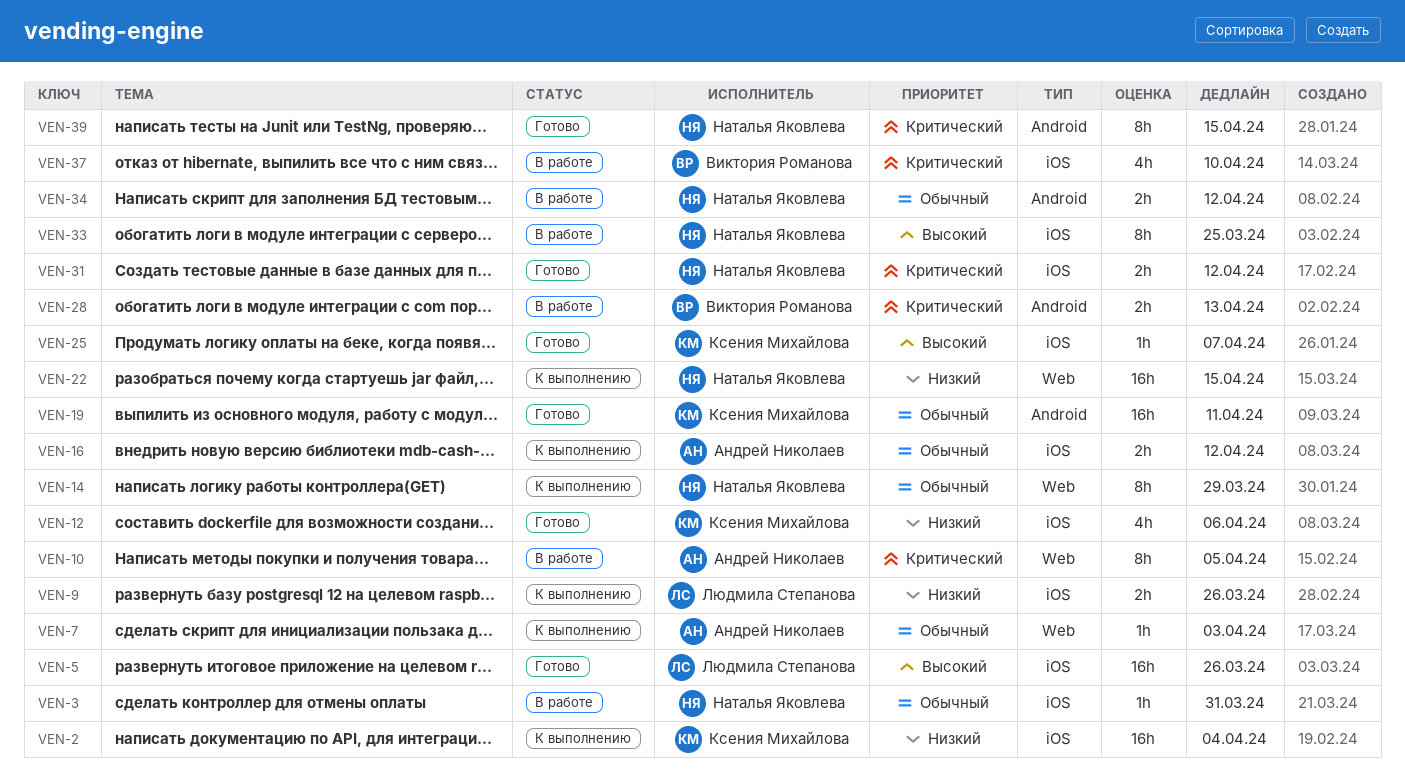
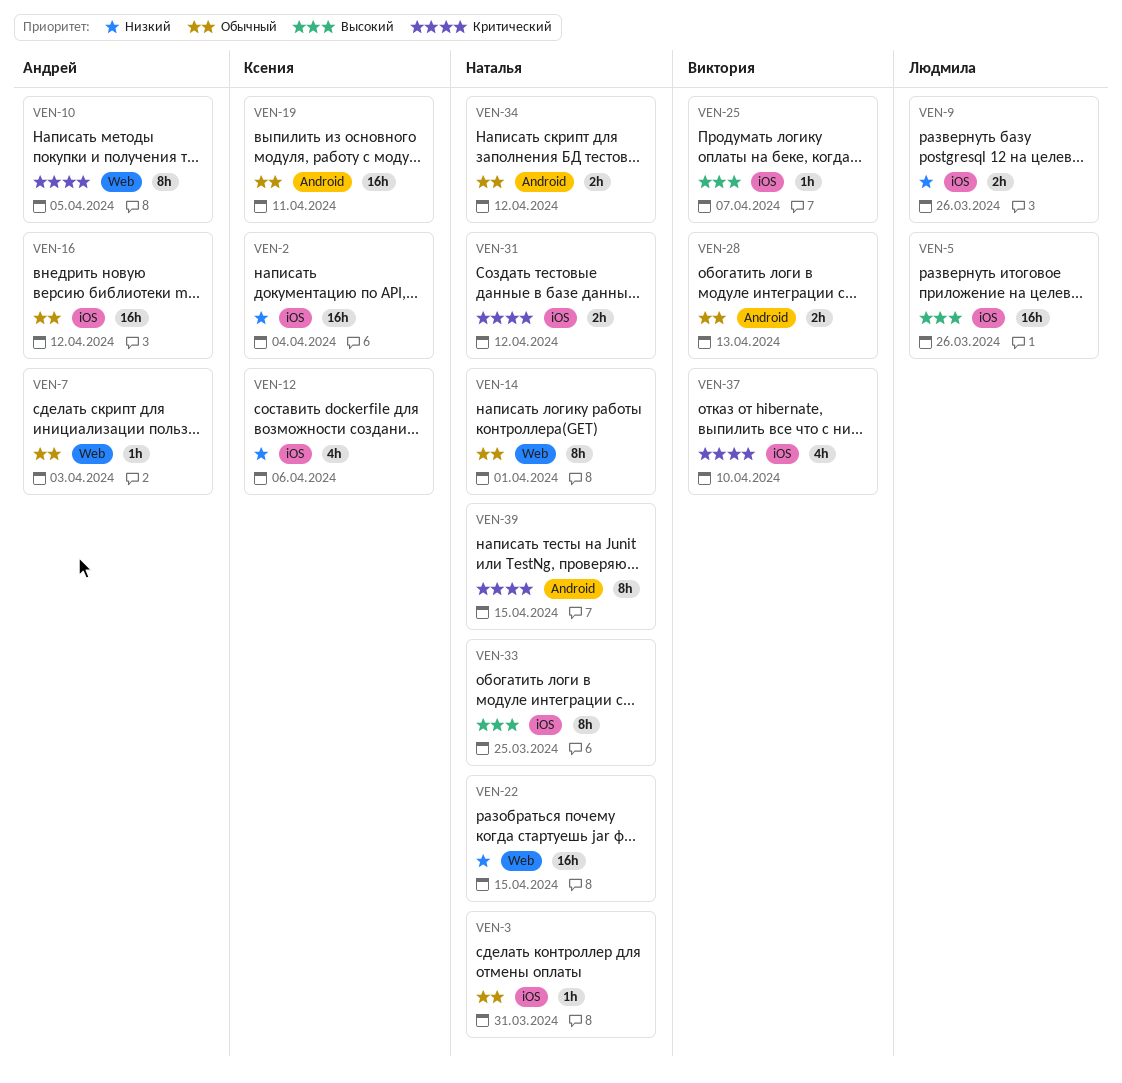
VEN-14, due: Mar 29 -> Apr 1
VEN-16, estimate: 2h -> 16h
VEN-25, owner: Ксения Михайлова -> Виктория Романова
VEN-28, priority: Критический -> Обычный

